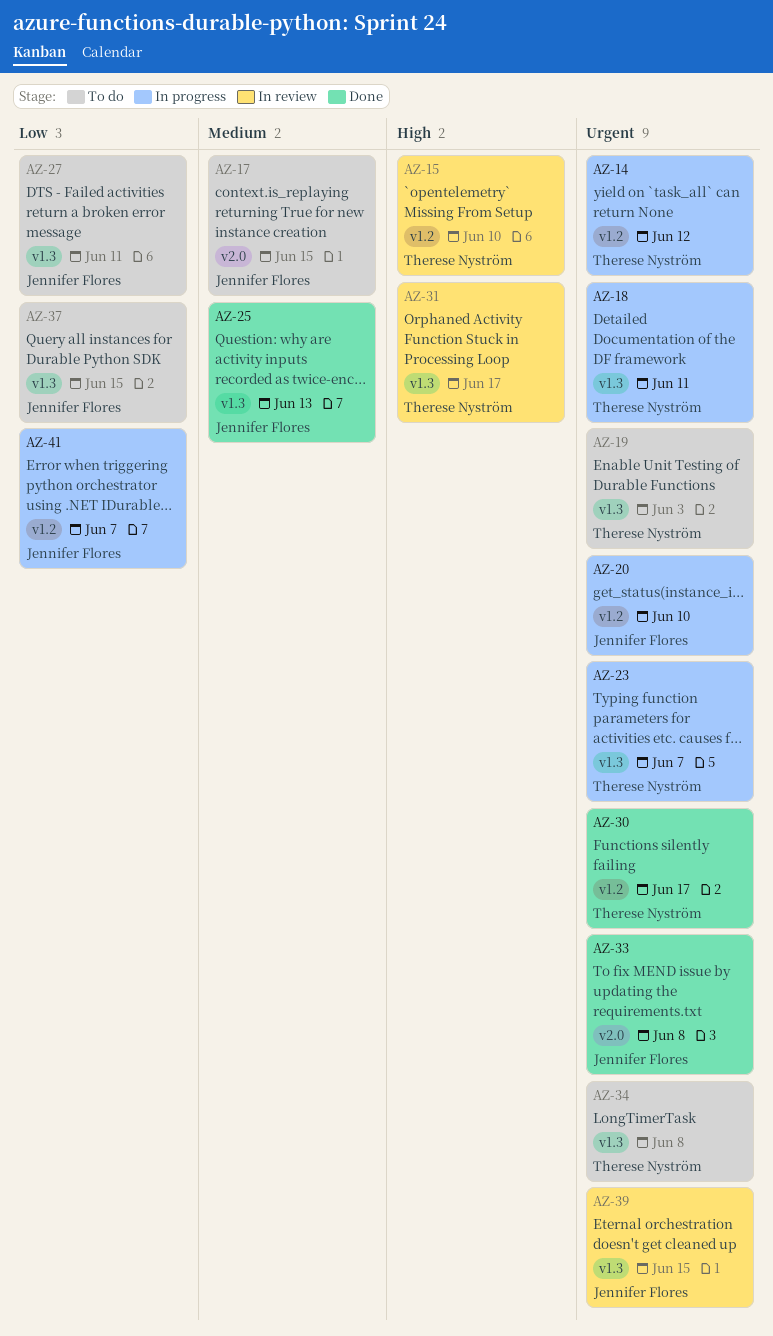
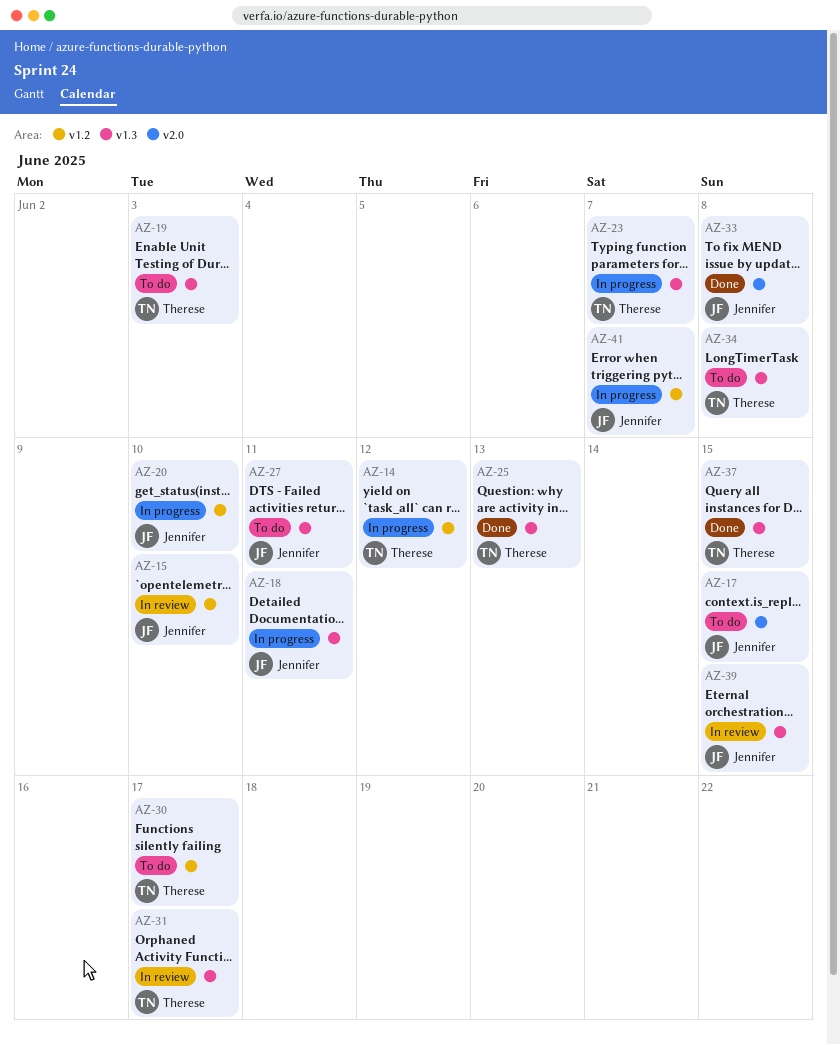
AZ-15, owner: Therese Nyström -> Jennifer Flores
AZ-18, owner: Therese Nyström -> Jennifer Flores
AZ-25, owner: Jennifer Flores -> Therese Nyström
AZ-30, status: Done -> To do
AZ-37, status: To do -> Done
AZ-37, owner: Jennifer Flores -> Therese Nyström

